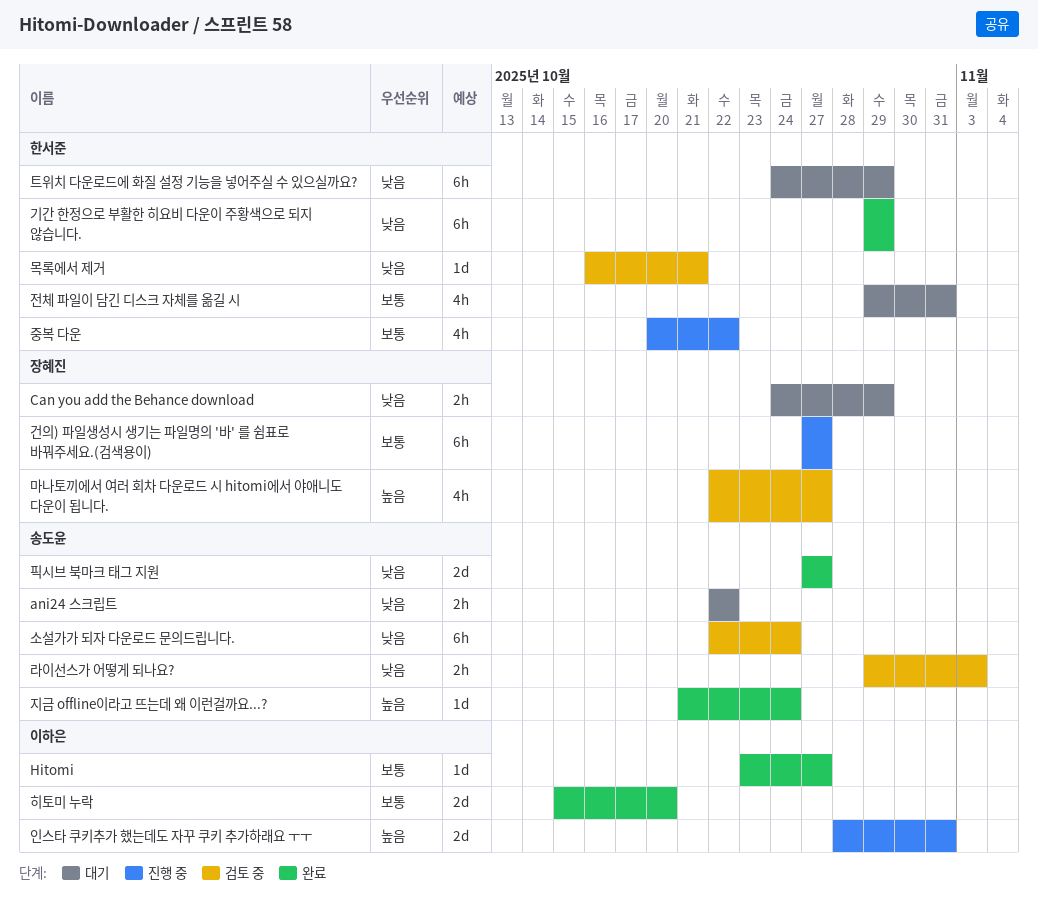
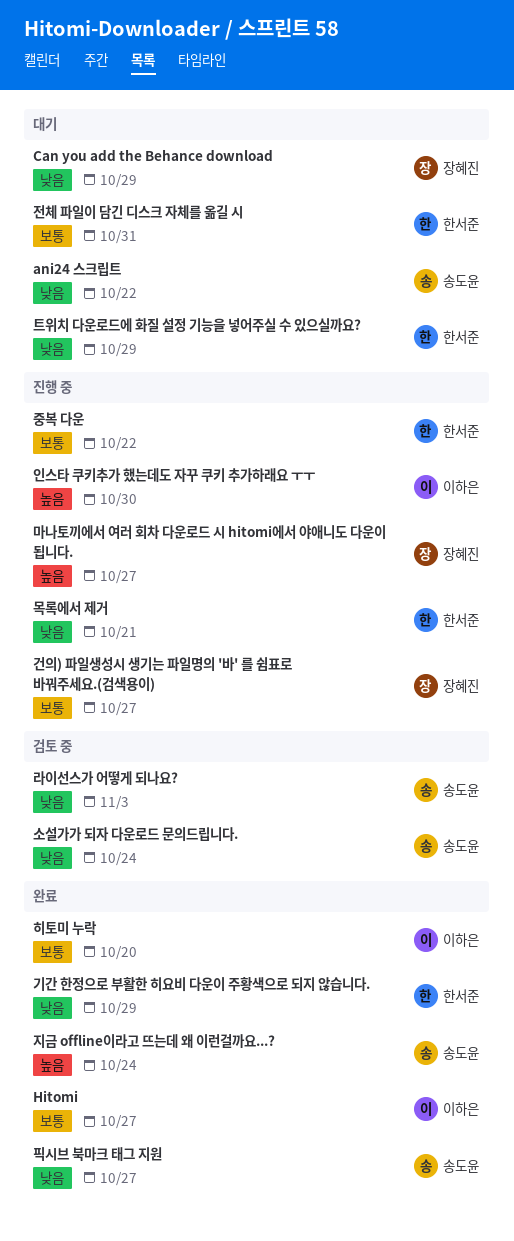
마나토끼에서 여러 회차 다운로드 시 hitomi에서 야애니도 다운이 됩니다., status: 검토 중 -> 진행 중
목록에서 제거, status: 검토 중 -> 진행 중
인스타 쿠키추가 했는데도 자꾸 쿠키 추가하래요 ㅜㅜ, due: Oct 31 -> Oct 30

